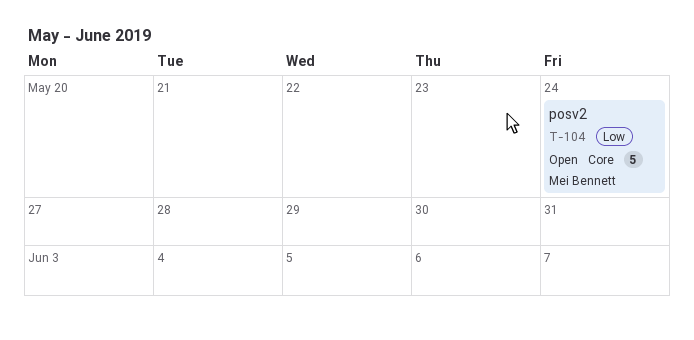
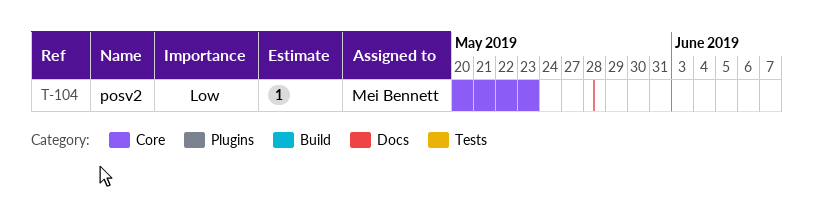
T-104, estimate: 5 -> 1
T-104, due: May 24 -> May 23

